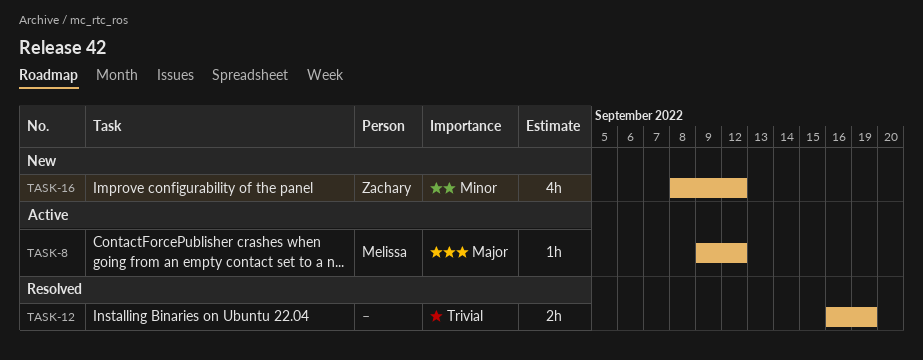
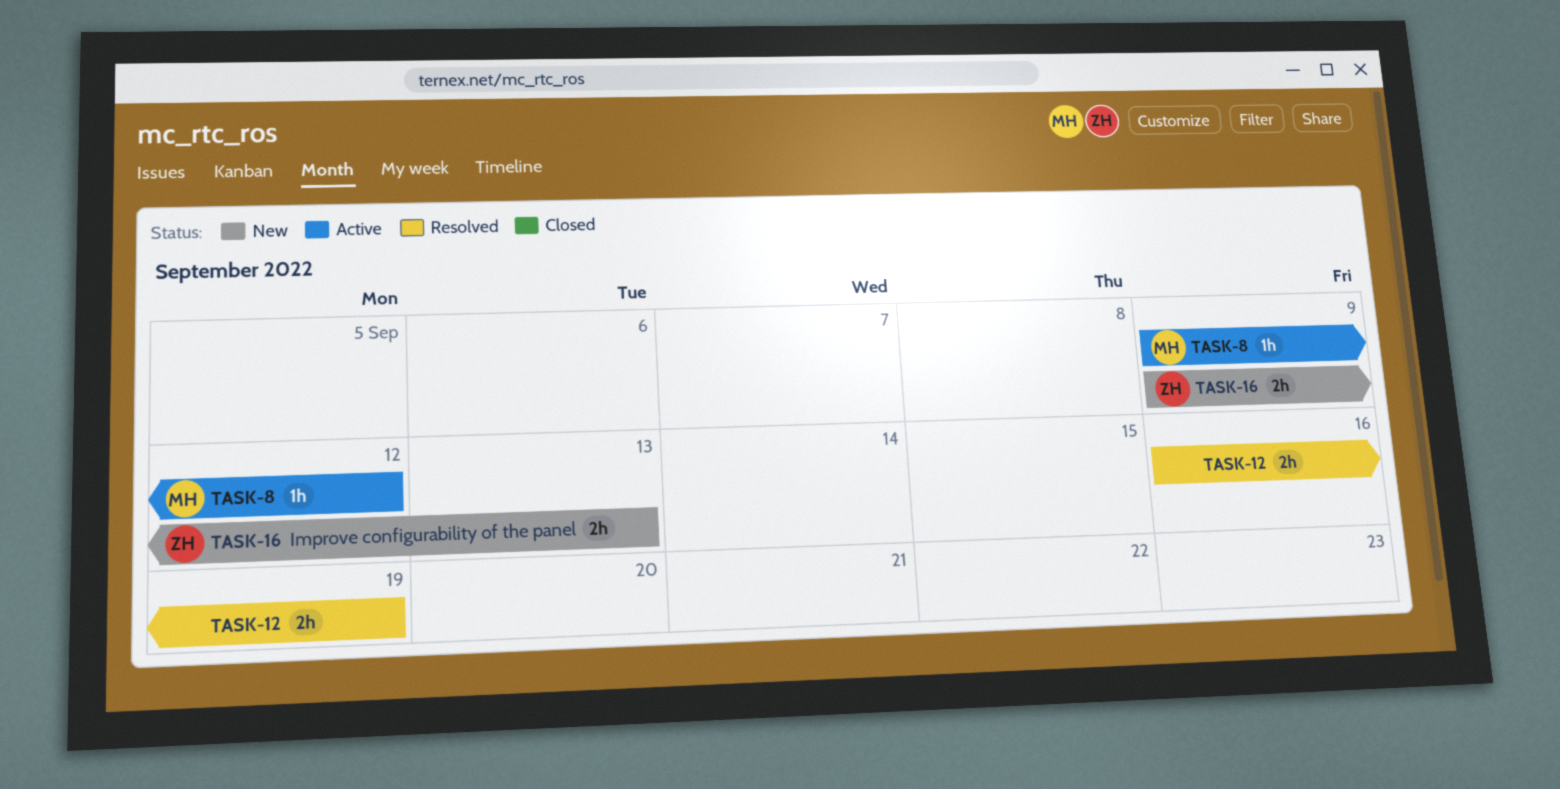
TASK-16, estimate: 4h -> 2h
TASK-16, start: Sep 8 -> Sep 9
TASK-16, due: Sep 12 -> Sep 13

